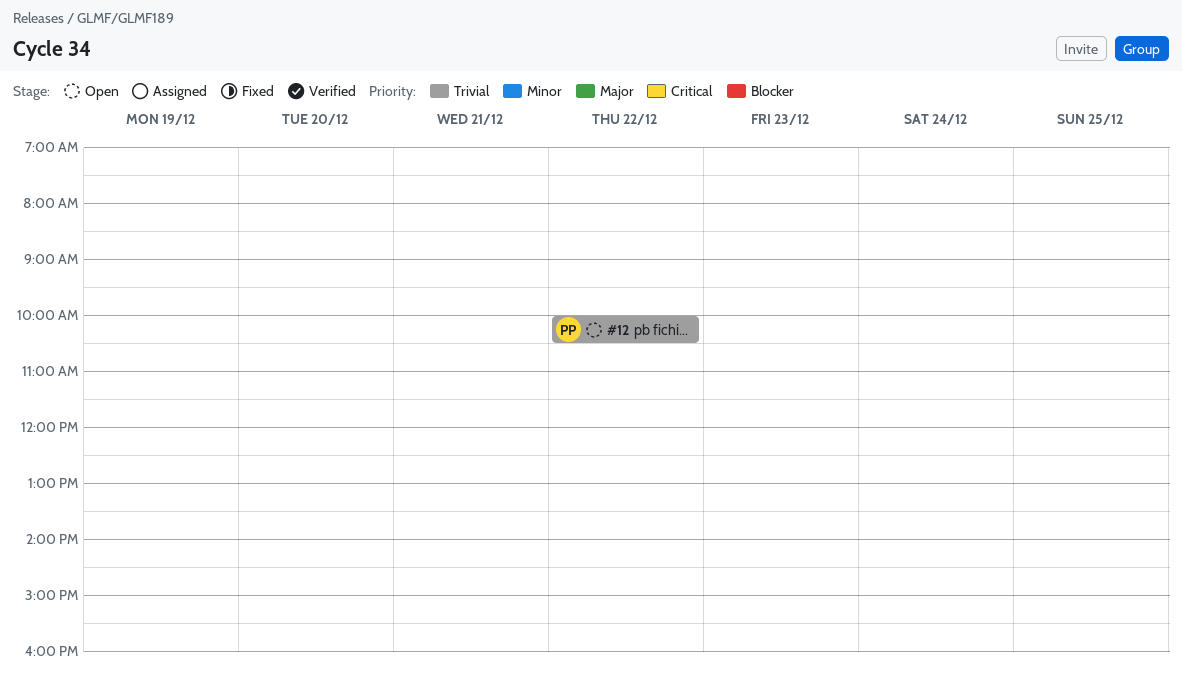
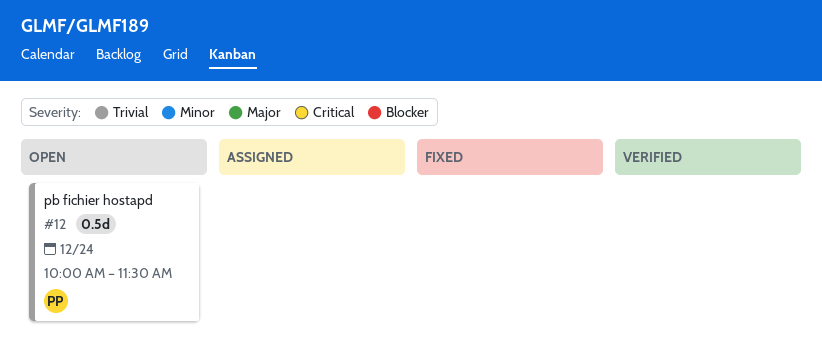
#12, day: Dec 22 -> Dec 24
#12, ends: 10:30 -> 11:30

